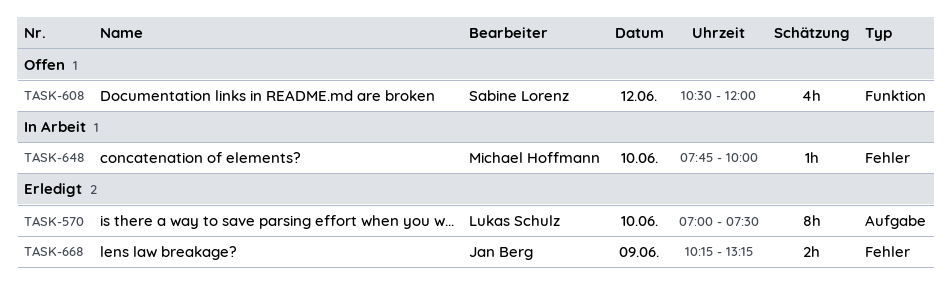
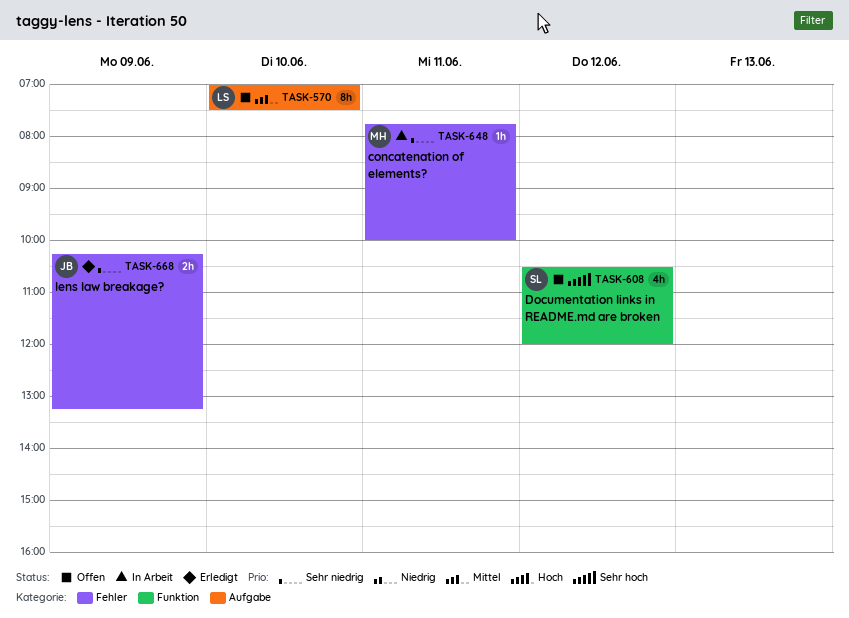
TASK-570, status: Erledigt -> Offen
TASK-648, day: Jun 10 -> Jun 11

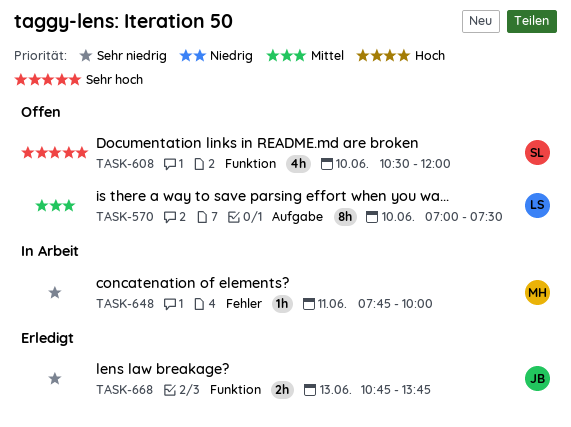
TASK-608, day: Jun 12 -> Jun 10
TASK-668, label: Fehler -> Funktion
TASK-668, day: Jun 9 -> Jun 13
TASK-668, begins: 10:15 -> 10:45
TASK-668, ends: 13:15 -> 13:45

